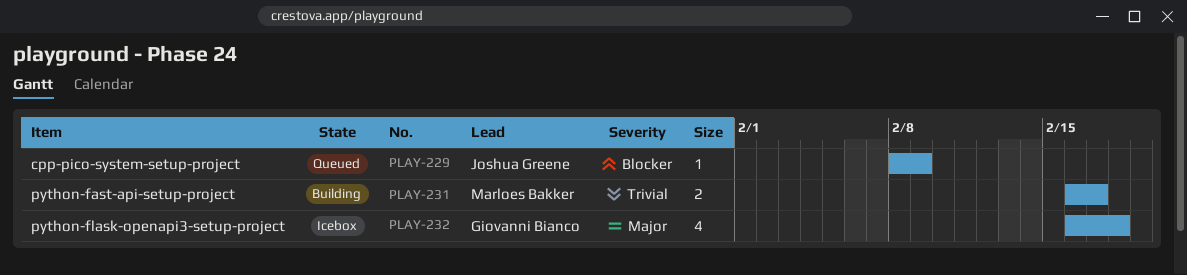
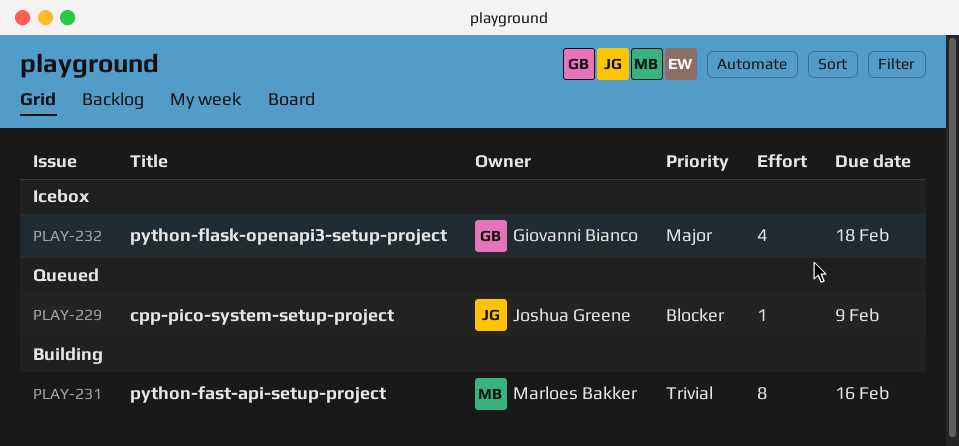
PLAY-231, estimate: 2 -> 8
PLAY-231, due: Feb 17 -> Feb 16

